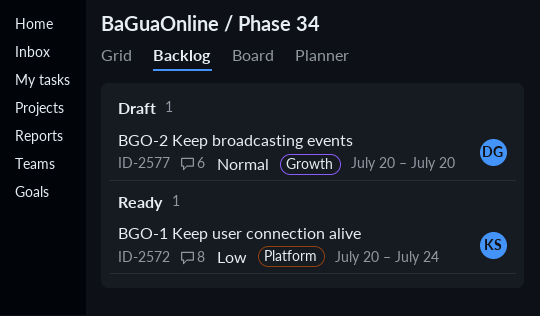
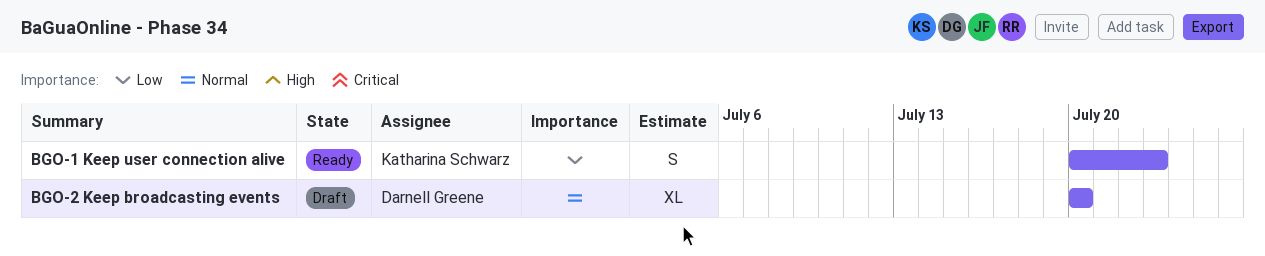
BGO-1 Keep user connection alive, due: Jul 24 -> Jul 23

